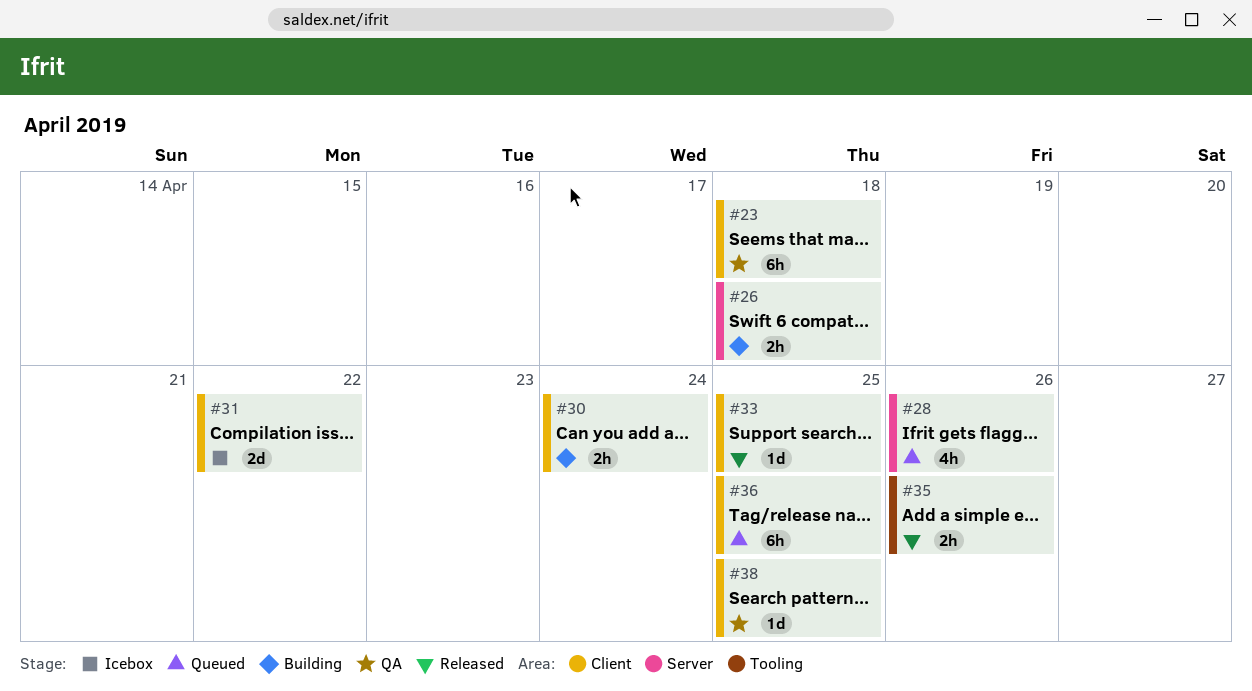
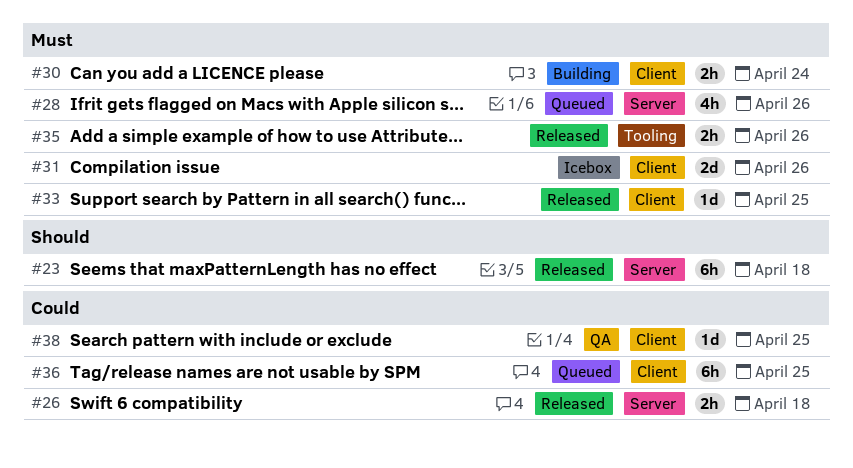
#23, status: QA -> Released
#23, label: Client -> Server
#26, status: Building -> Released
#31, due: Apr 22 -> Apr 26

